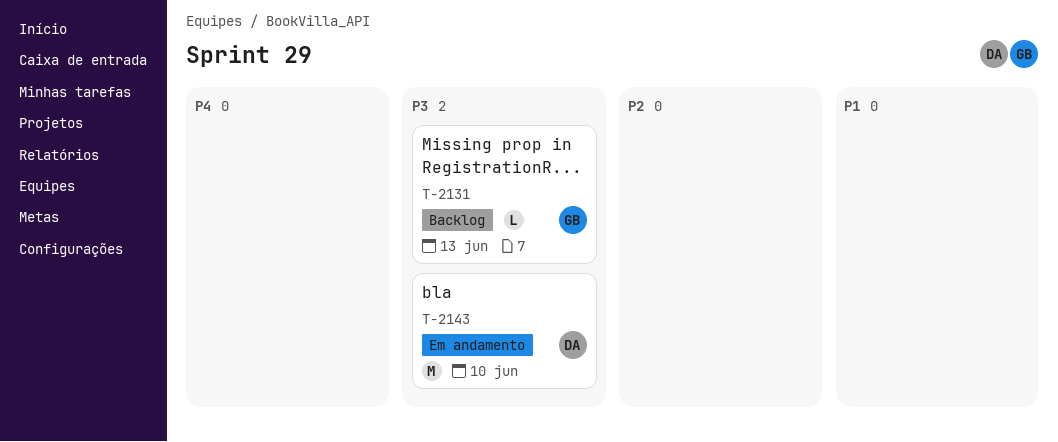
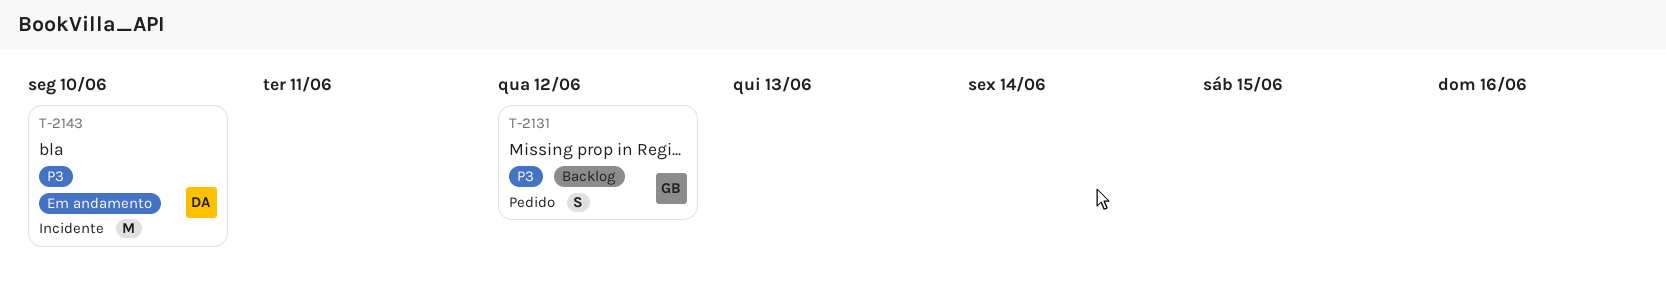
T-2131, estimate: L -> S
T-2131, due: Jun 13 -> Jun 12

